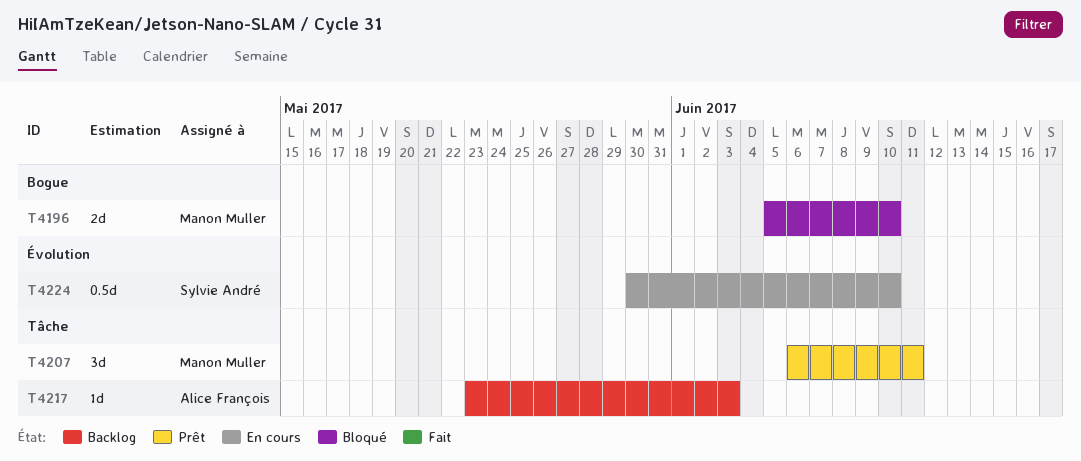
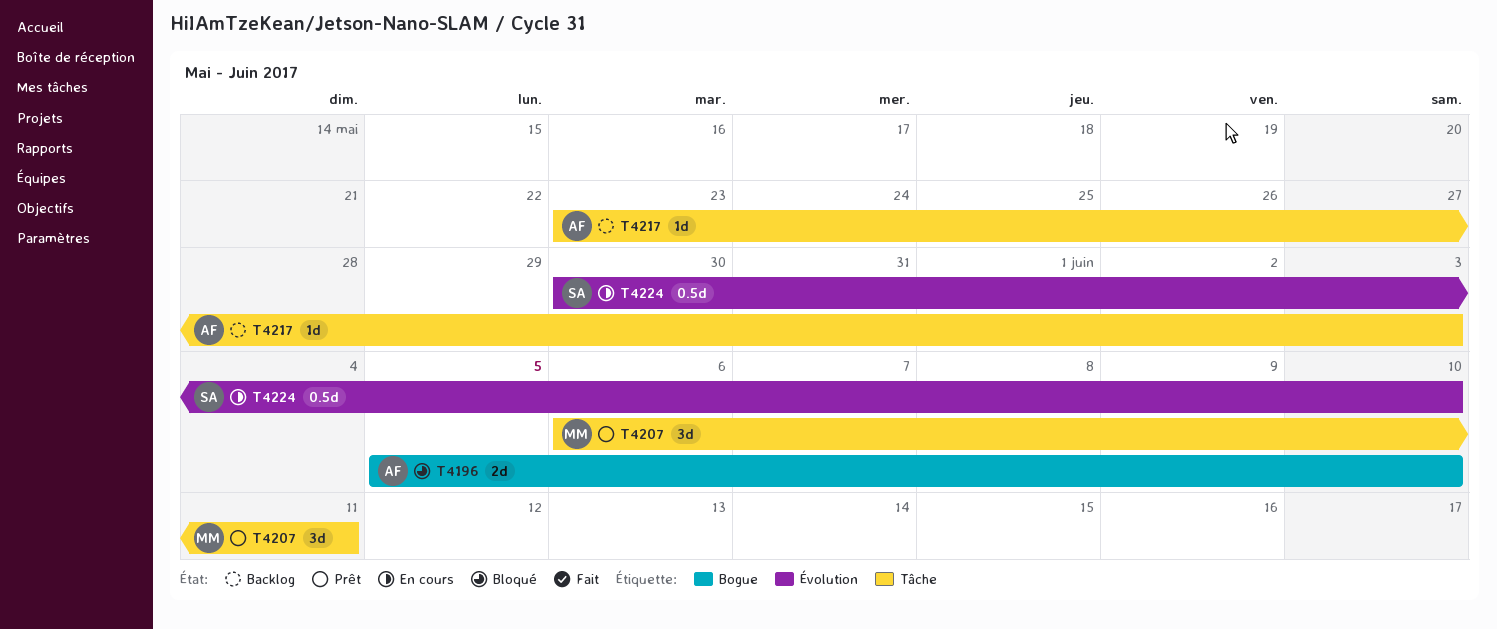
T4196, owner: Manon Muller -> Alice François

